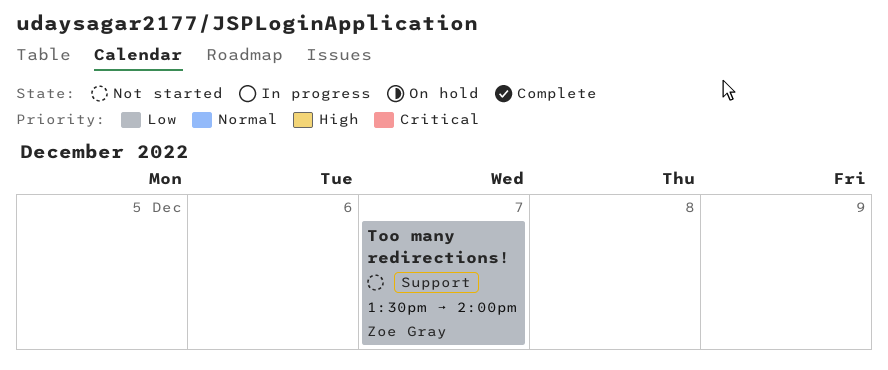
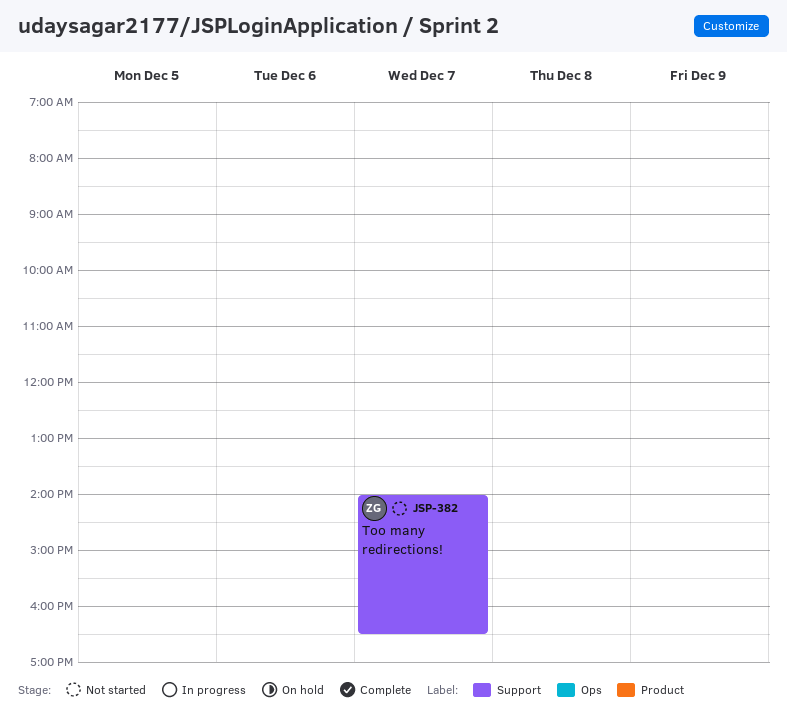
Too many redirections!, begins: 13:30 -> 14:00
Too many redirections!, ends: 14:00 -> 16:30

